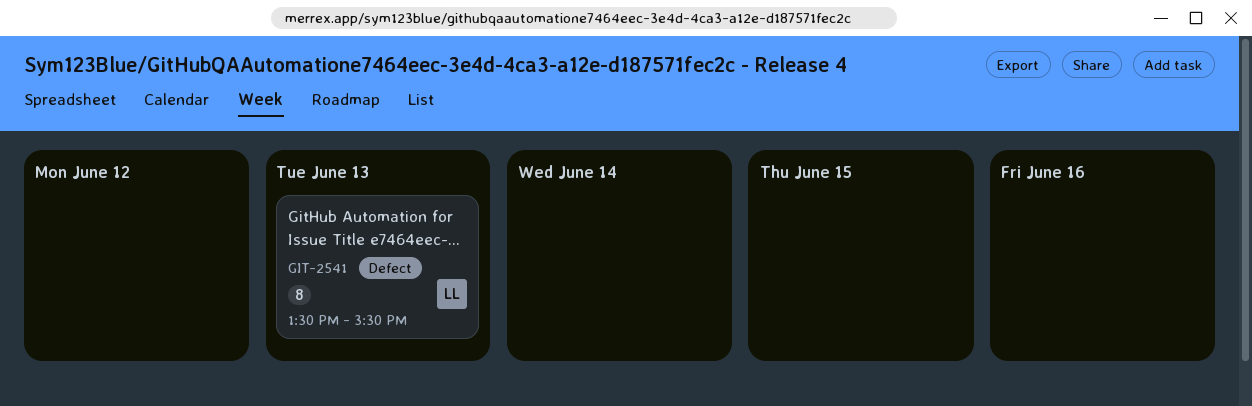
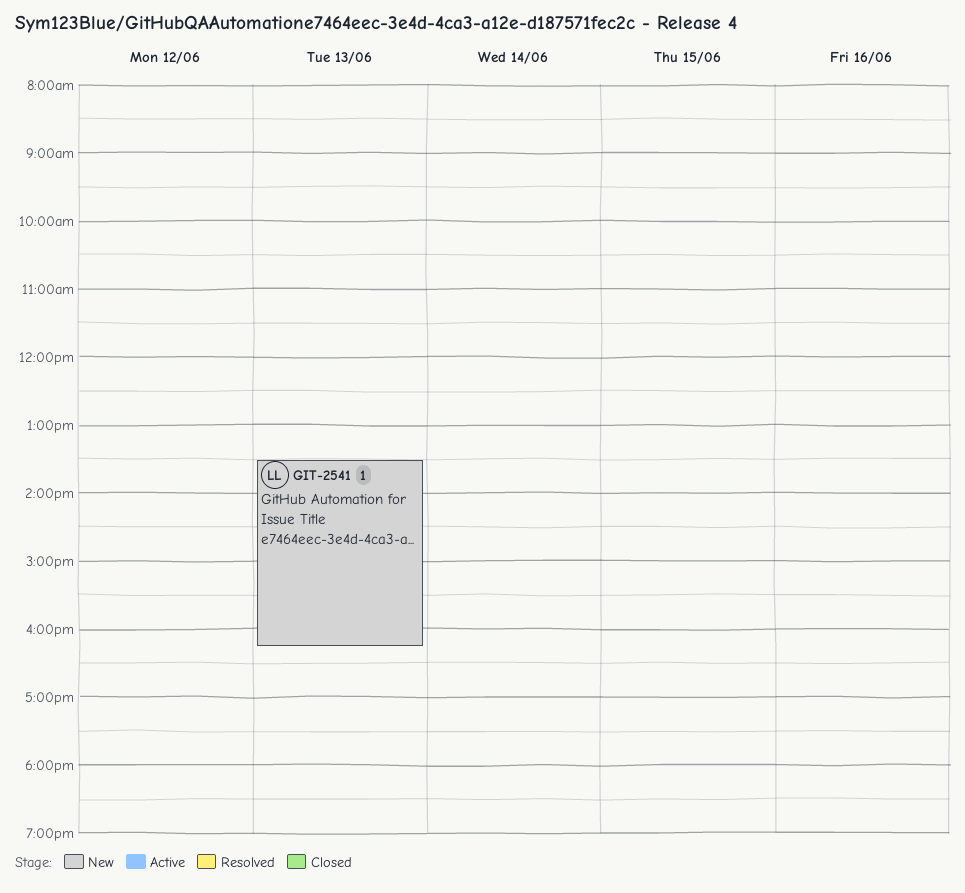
GIT-2541, estimate: 8 -> 1
GIT-2541, ends: 15:30 -> 16:15

